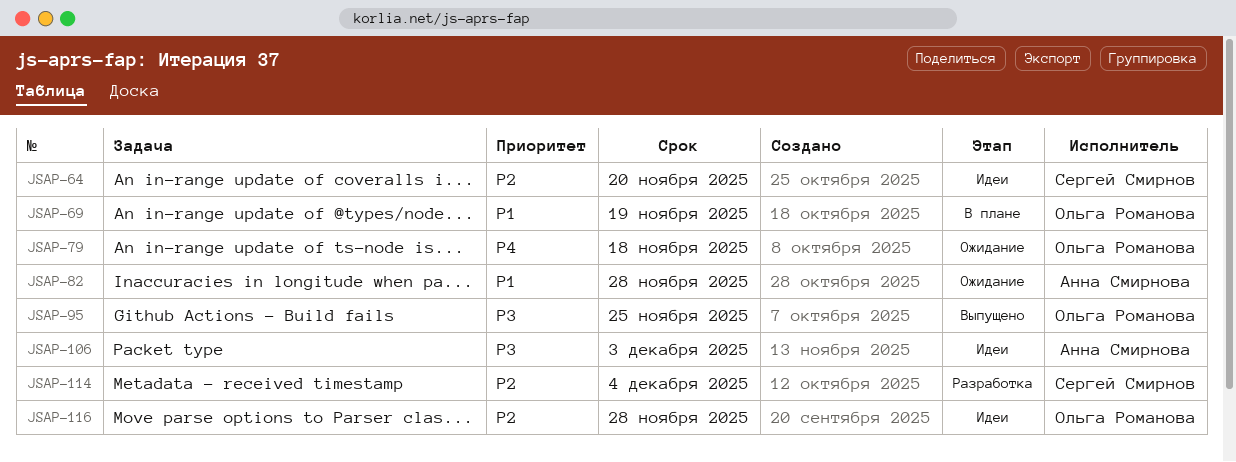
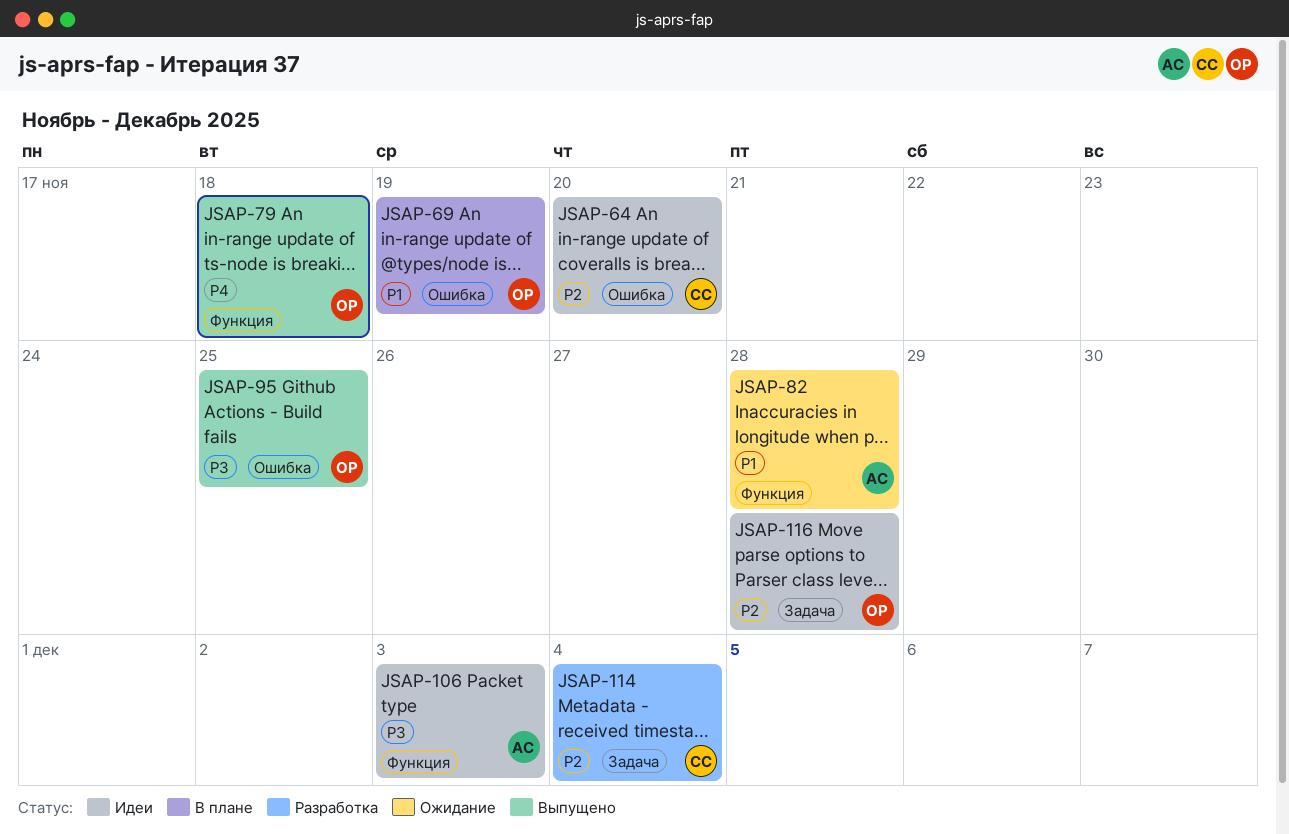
JSAP-79, status: Ожидание -> Выпущено

